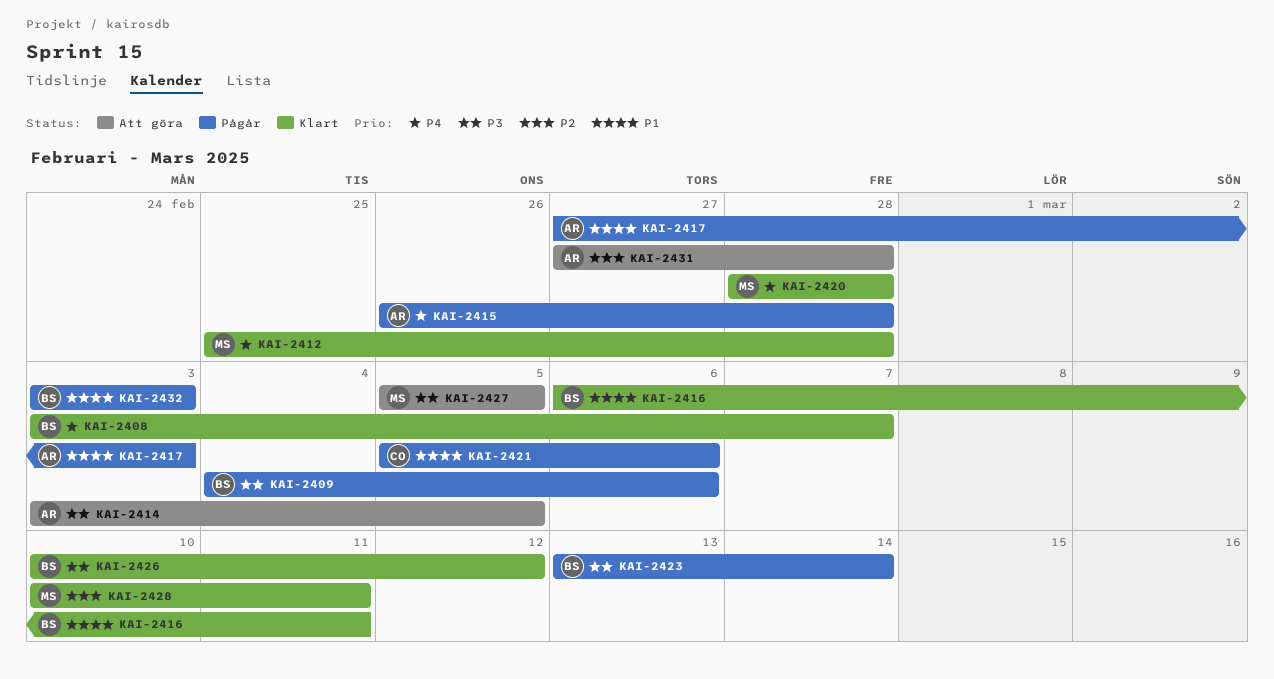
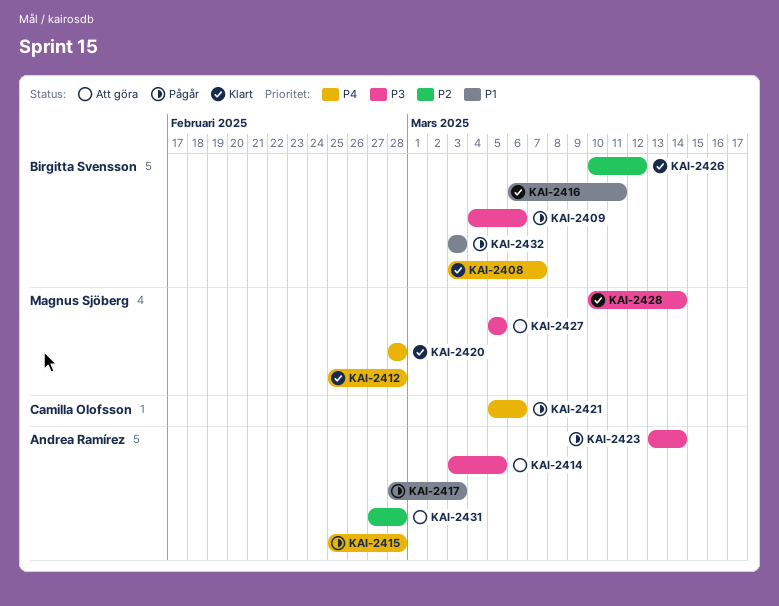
KAI-2415, start: Feb 26 -> Feb 25
KAI-2417, start: Feb 27 -> Feb 28
KAI-2421, priority: P1 -> P4
KAI-2423, owner: Birgitta Svensson -> Andrea Ramírez
KAI-2426, priority: P3 -> P2
KAI-2428, priority: P2 -> P3
KAI-2428, due: Mar 11 -> Mar 14

